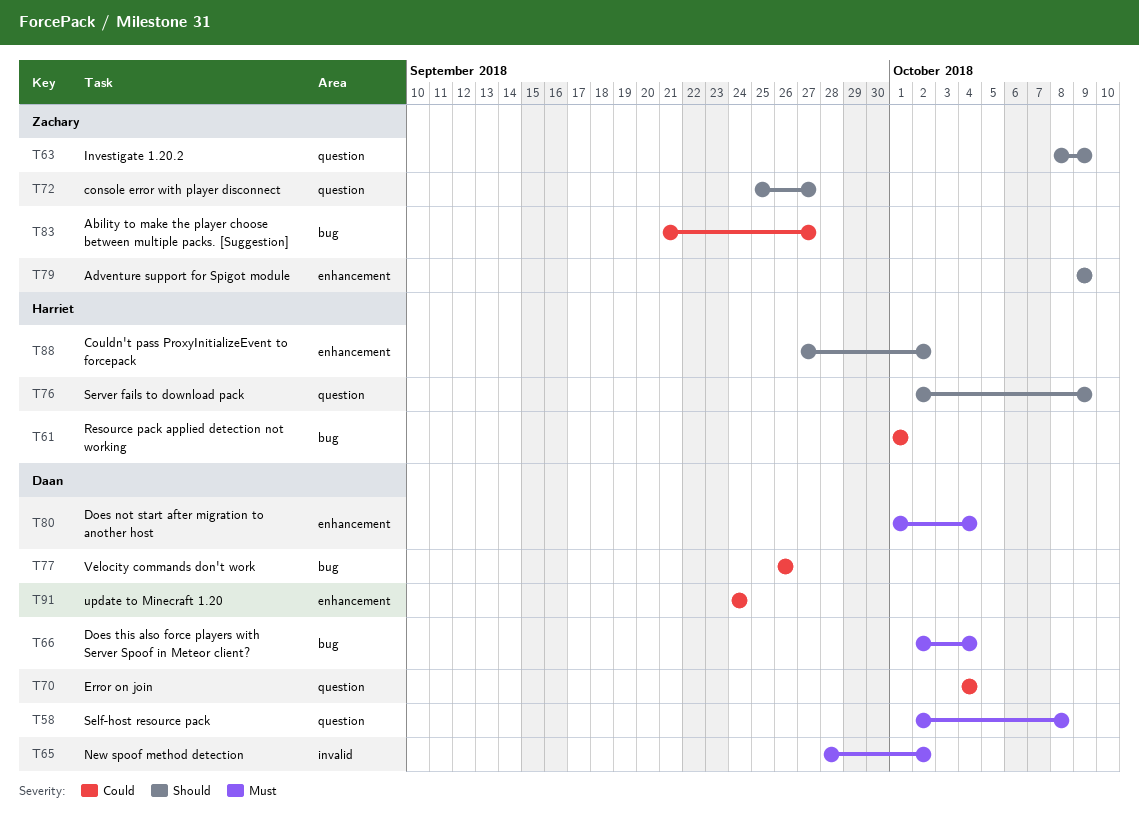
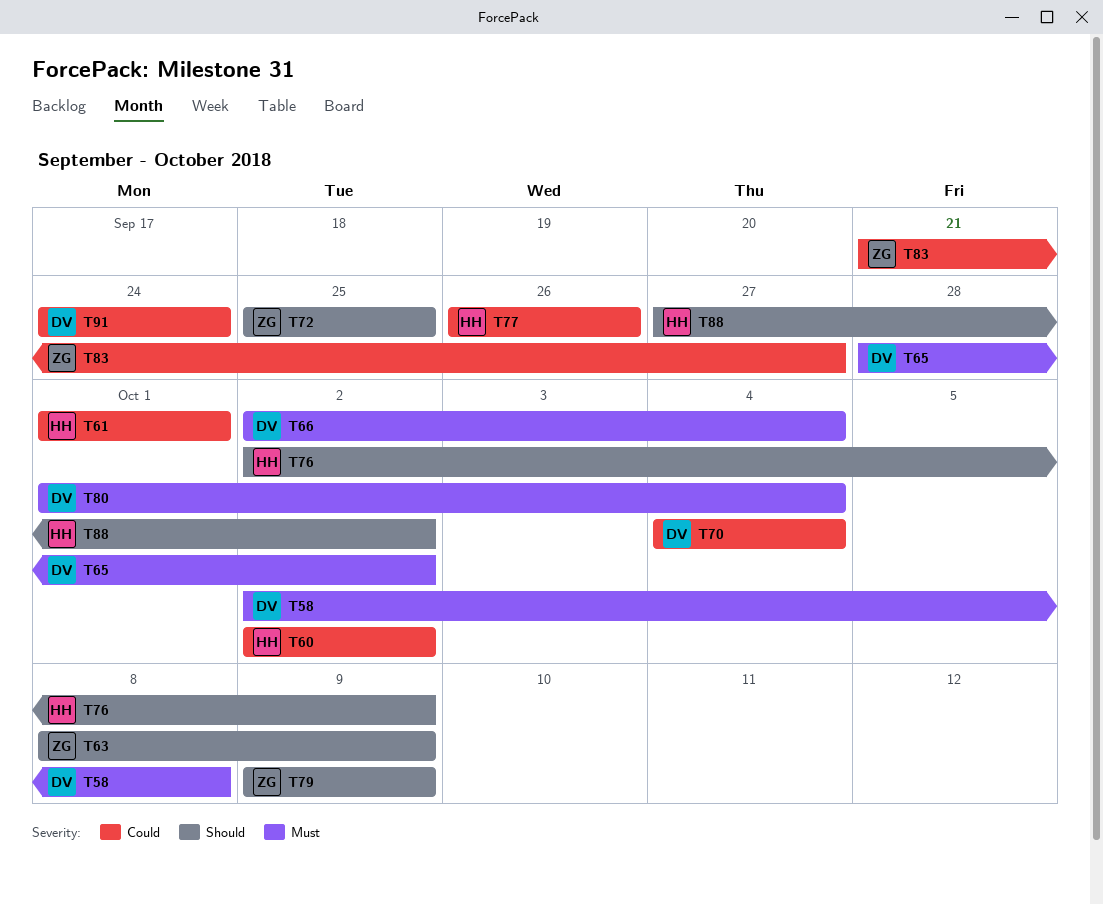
T60: none -> present
T72, due: Sep 27 -> Sep 25
T77, owner: Daan -> Harriet

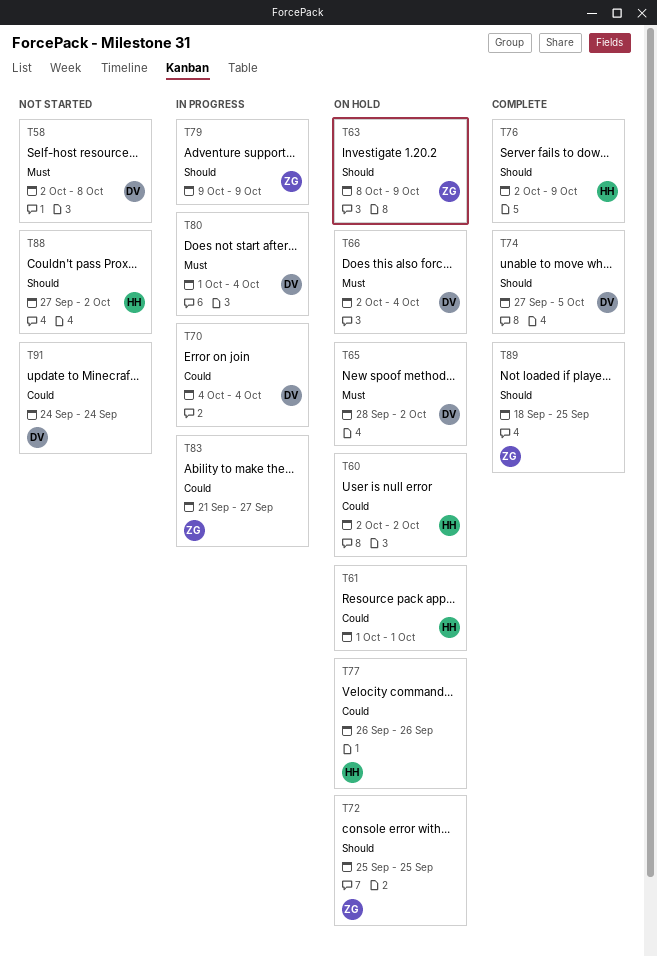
T74: none -> present
T89: none -> present

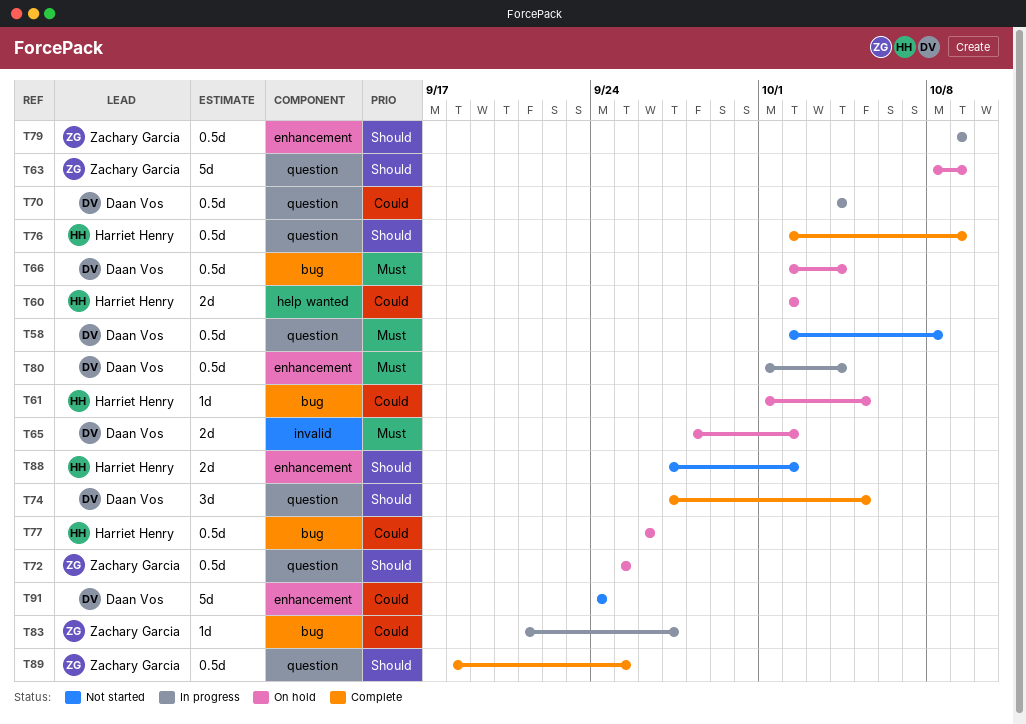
T61, due: Oct 1 -> Oct 5

